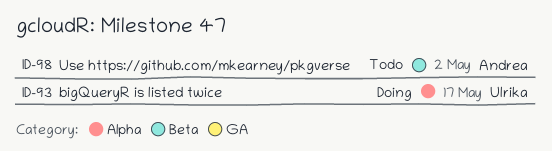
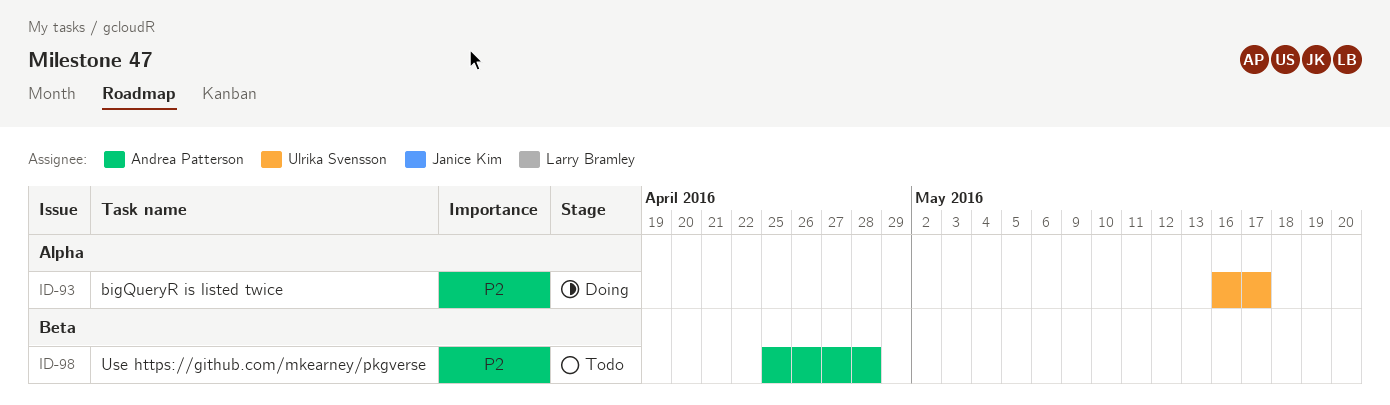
ID-98, due: May 2 -> Apr 28

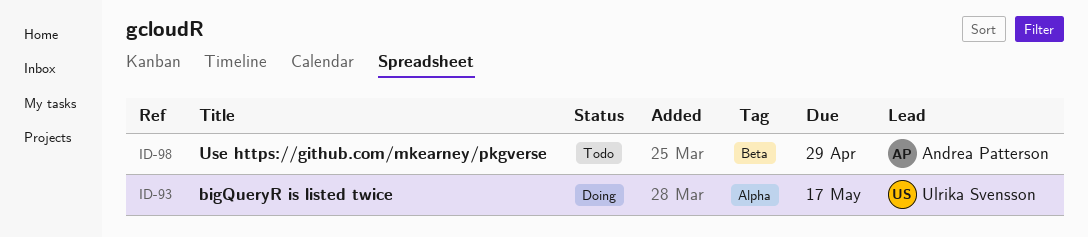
ID-98, due: Apr 28 -> Apr 29

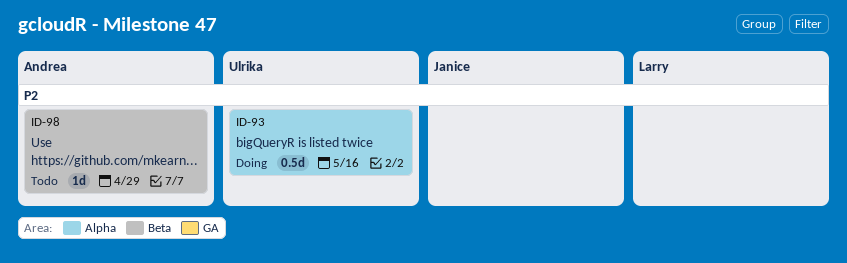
ID-93, due: May 17 -> May 16

